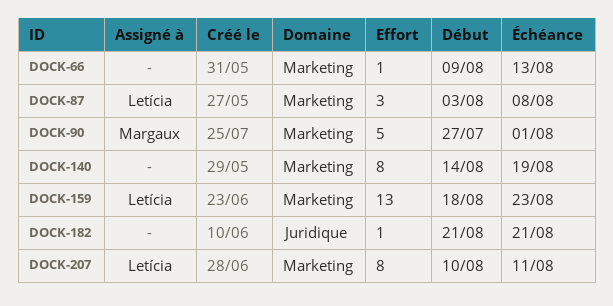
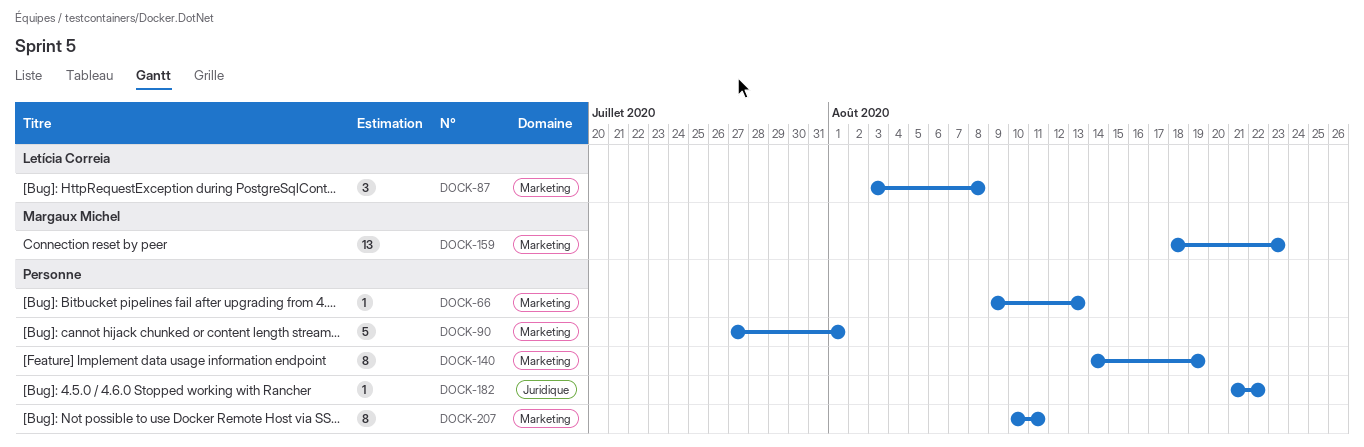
DOCK-90, owner: Margaux Michel -> none
DOCK-159, owner: Letícia Correia -> Margaux Michel
DOCK-182, due: Aug 21 -> Aug 22
DOCK-207, owner: Letícia Correia -> none

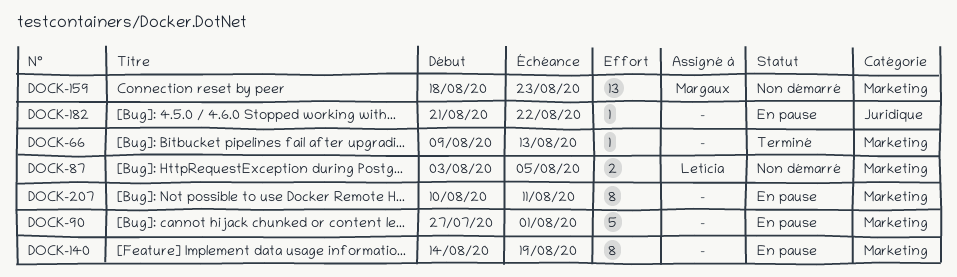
DOCK-87, estimate: 3 -> 2
DOCK-87, due: Aug 8 -> Aug 5

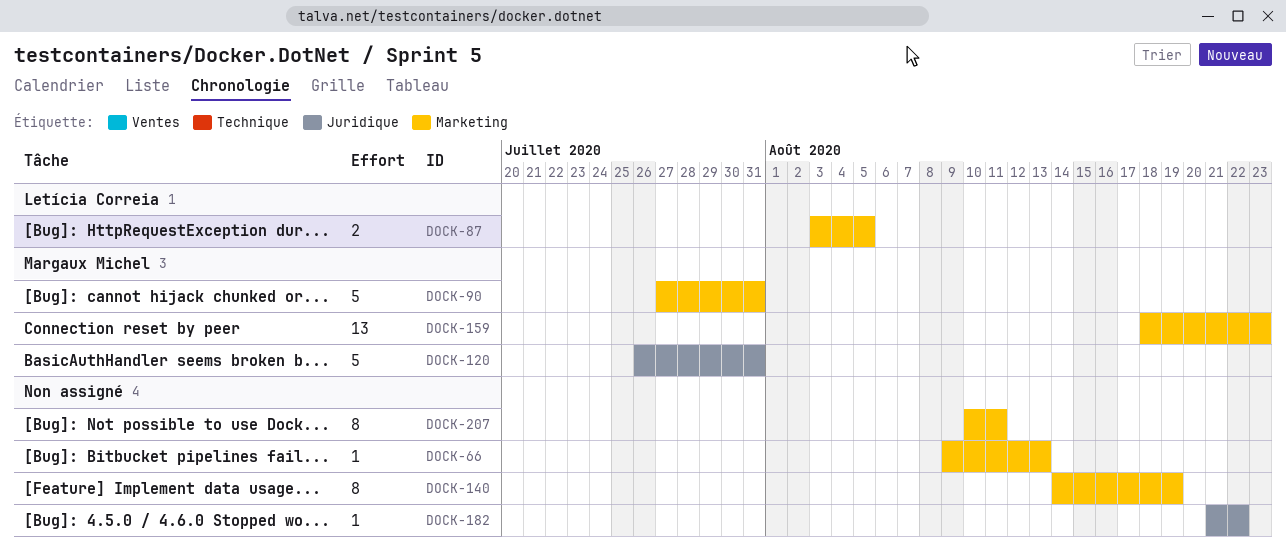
DOCK-90, owner: none -> Margaux Michel
DOCK-90, due: Aug 1 -> Jul 31
DOCK-120: none -> present

